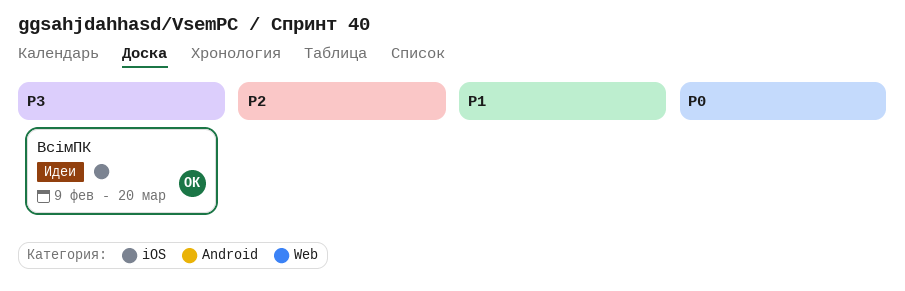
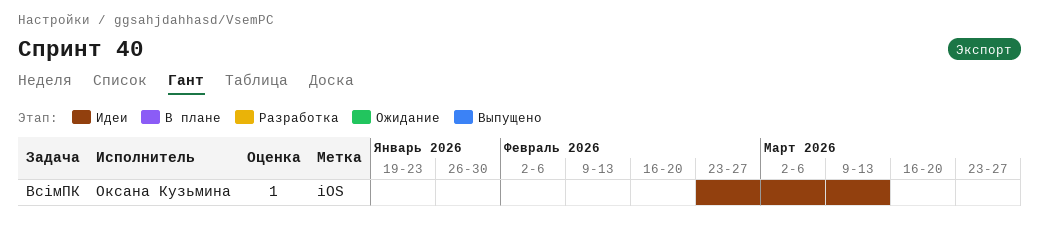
ВсімПК, start: Feb 9 -> Feb 23
ВсімПК, due: Mar 20 -> Mar 13

